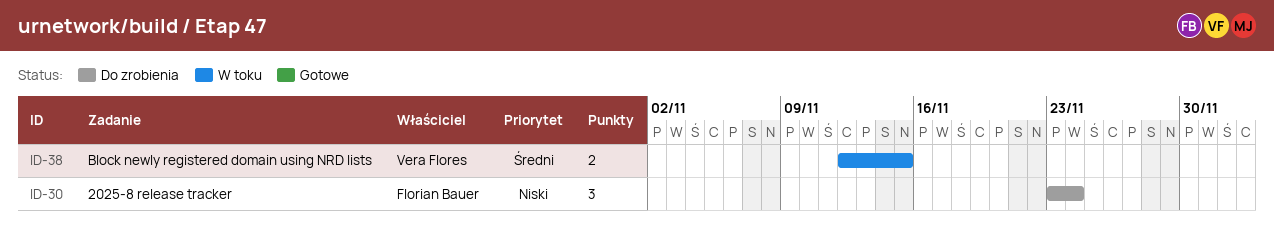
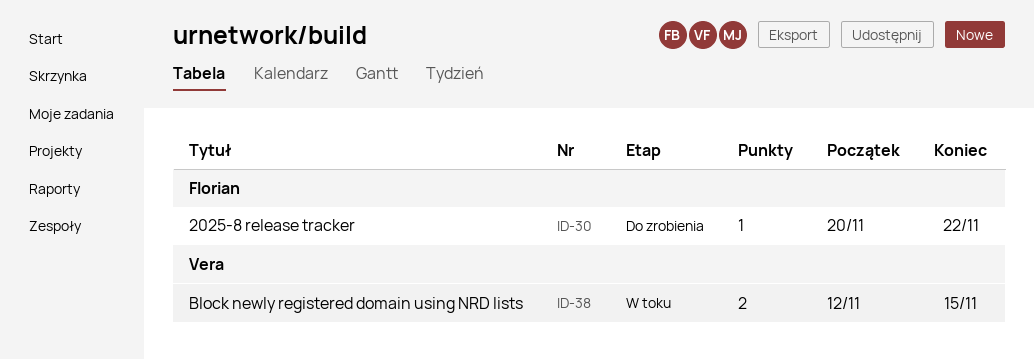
ID-30, estimate: 3 -> 1
ID-30, start: Nov 23 -> Nov 20
ID-30, due: Nov 24 -> Nov 22

